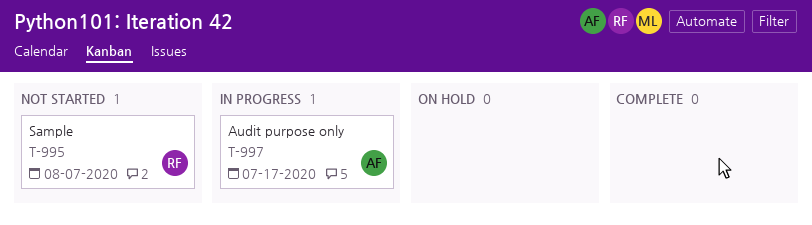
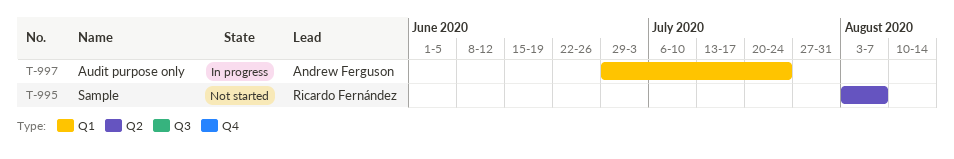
T-997, due: Jul 17 -> Jul 24

